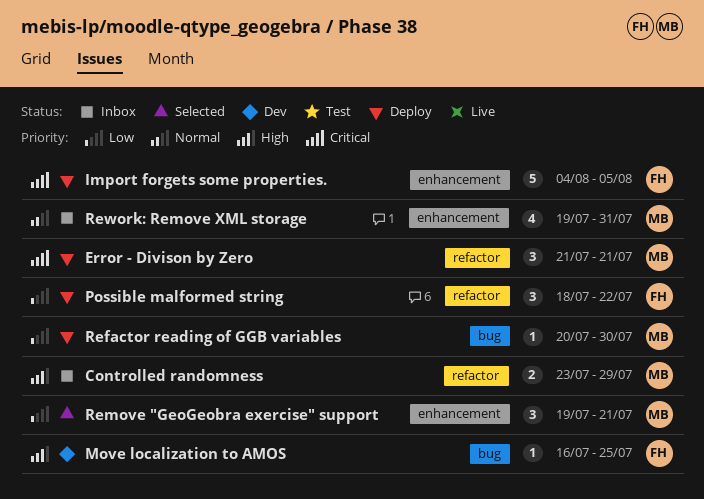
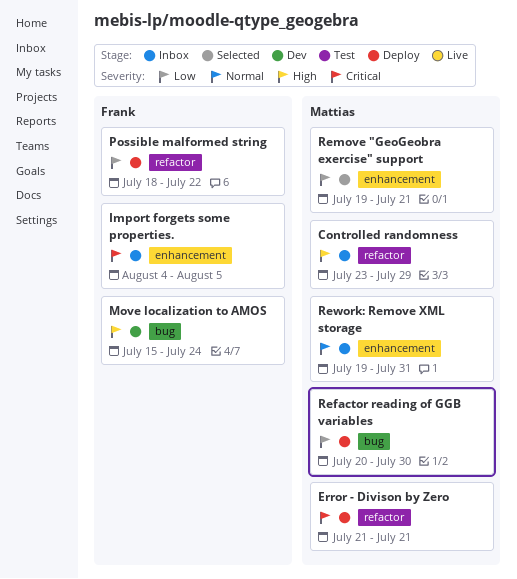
Import forgets some properties., status: Deploy -> Inbox
Move localization to AMOS, start: Jul 16 -> Jul 15
Move localization to AMOS, due: Jul 25 -> Jul 24

